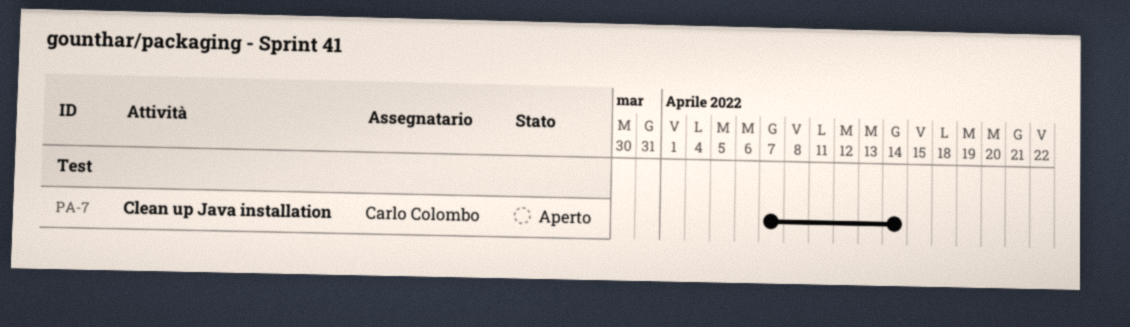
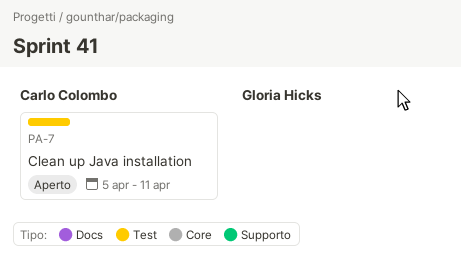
PA-7, start: Apr 7 -> Apr 5
PA-7, due: Apr 14 -> Apr 11

